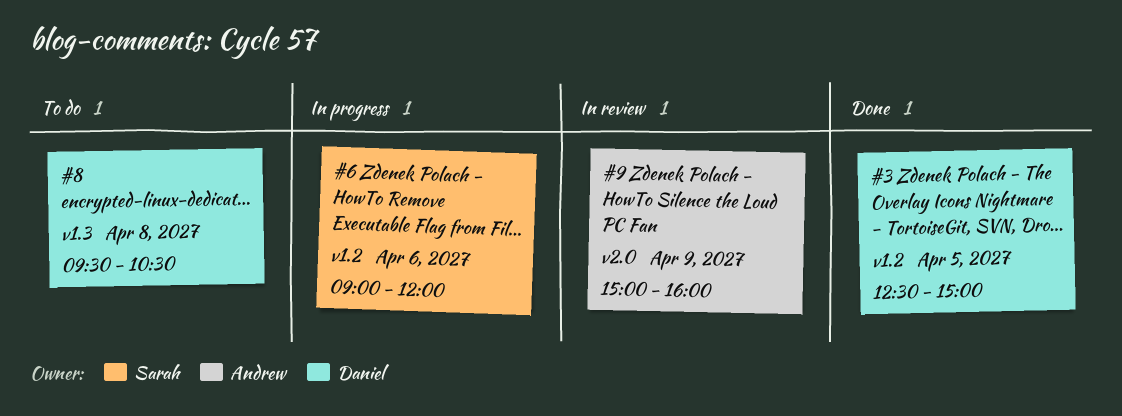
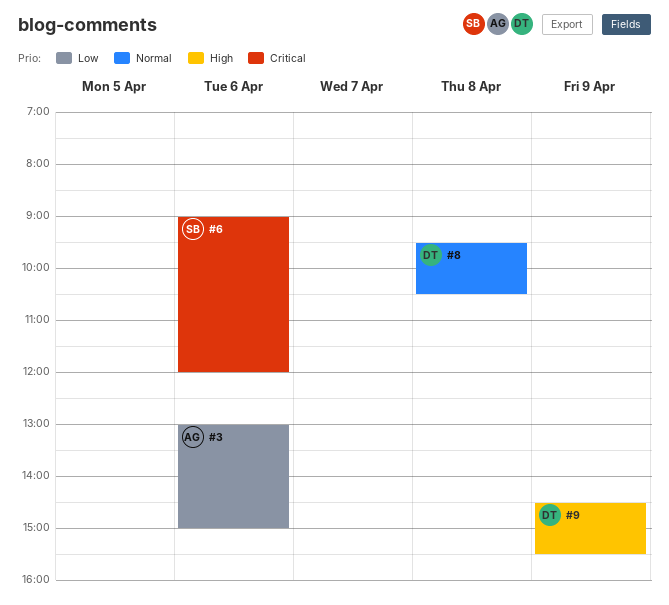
#3, owner: Daniel -> Andrew
#3, day: Apr 5 -> Apr 6
#3, begins: 12:30 -> 13:00
#9, owner: Andrew -> Daniel
#9, begins: 15:00 -> 14:30
#9, ends: 16:00 -> 15:30

